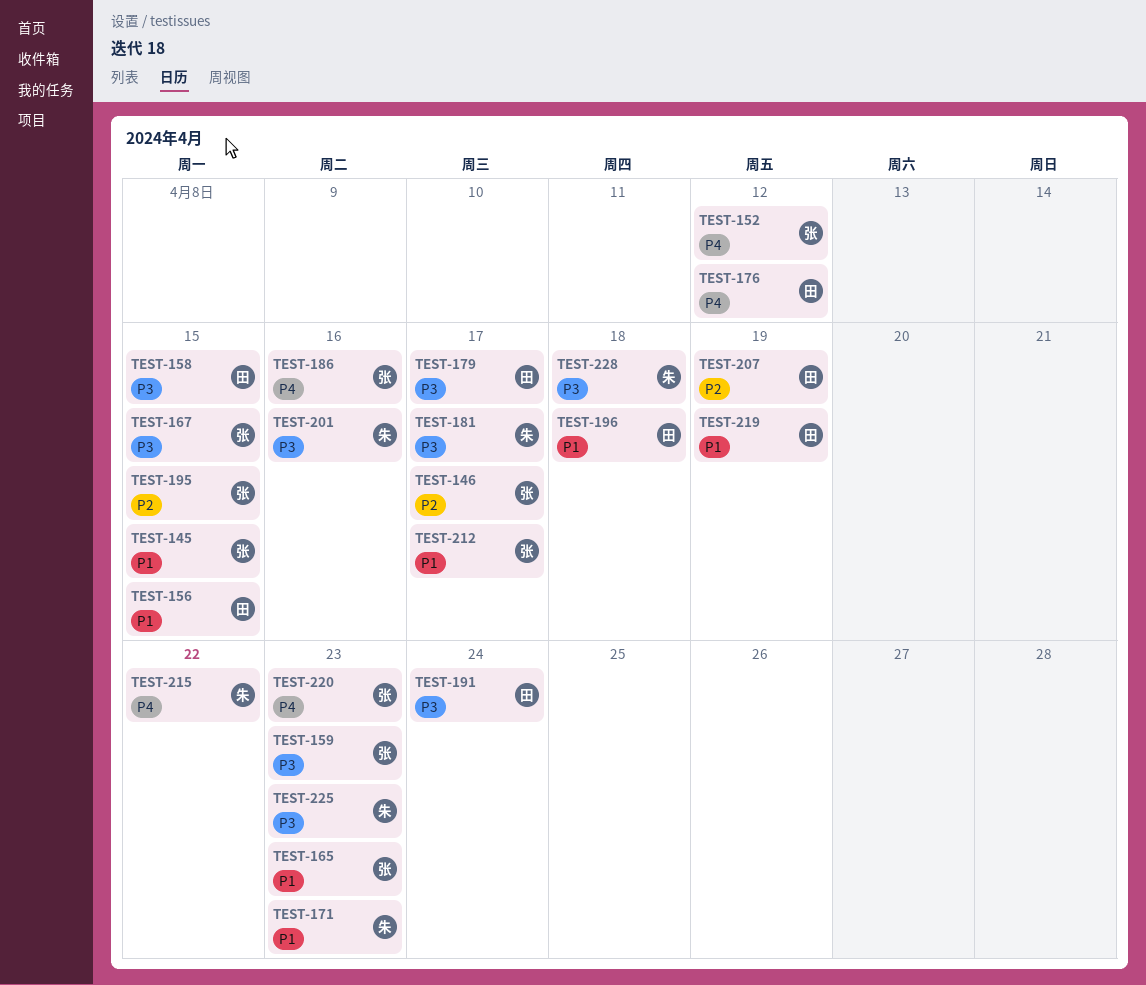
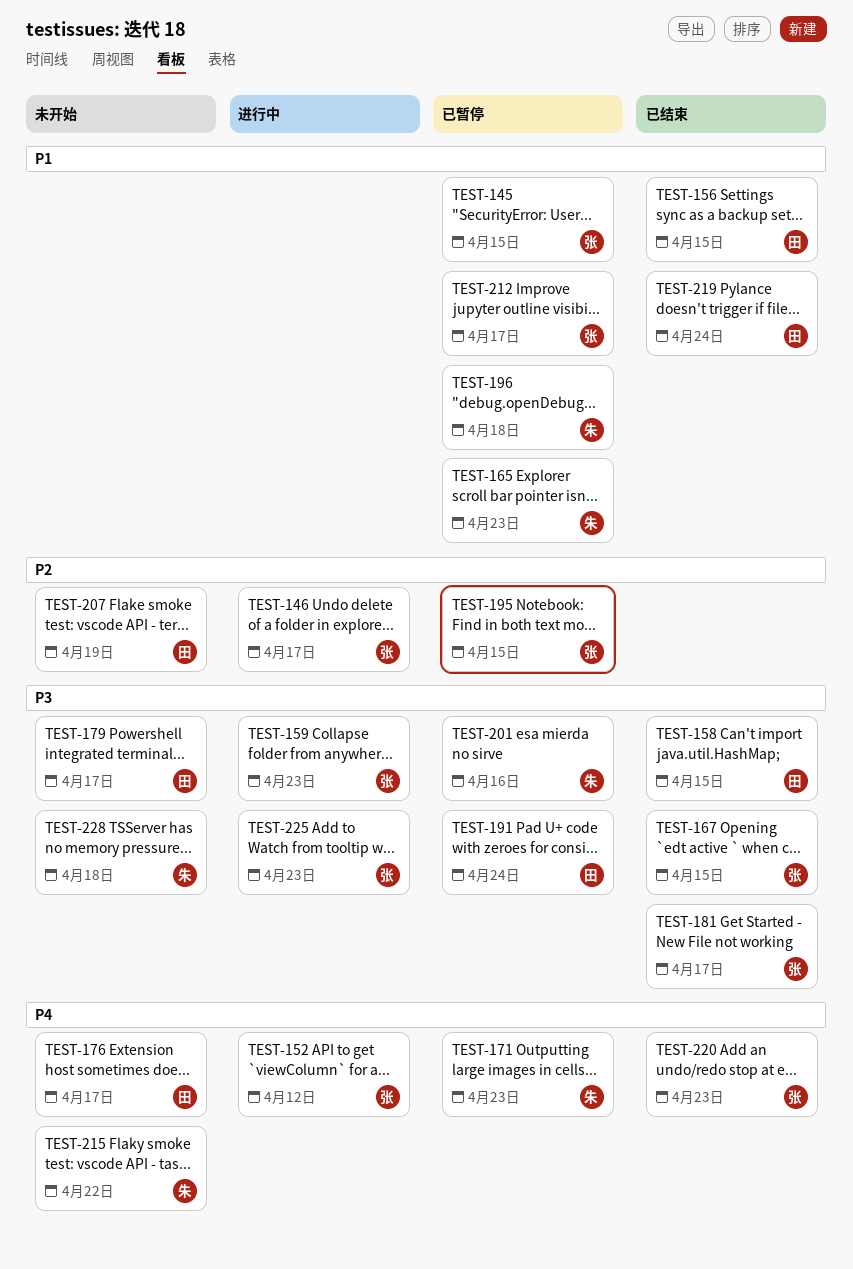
TEST-165, owner: 张 -> 朱
TEST-171, priority: P1 -> P4
TEST-176, due: Apr 12 -> Apr 17
TEST-181, owner: 朱 -> 张
TEST-186: present -> none
TEST-196, owner: 田 -> 朱
TEST-219, due: Apr 19 -> Apr 24
TEST-225, owner: 朱 -> 张

